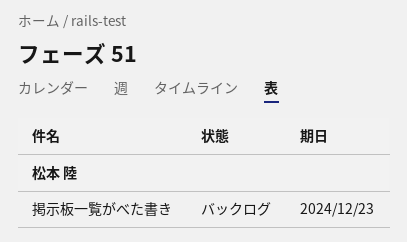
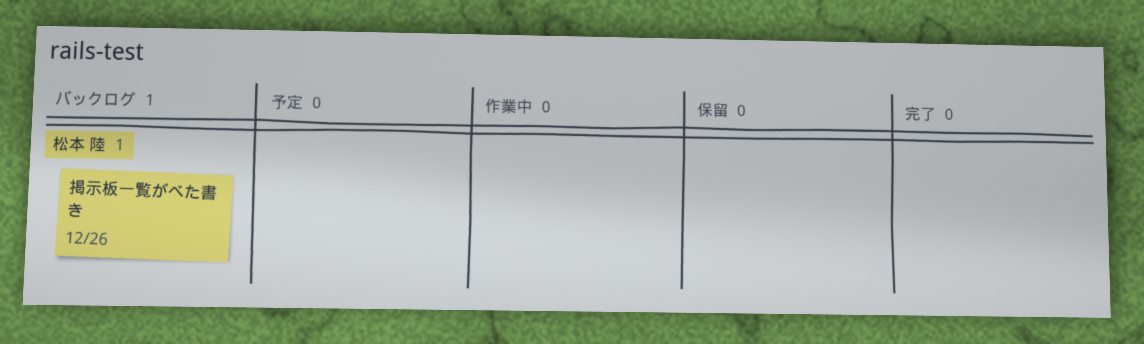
掲示板一覧がべた書き, due: Dec 23 -> Dec 26

